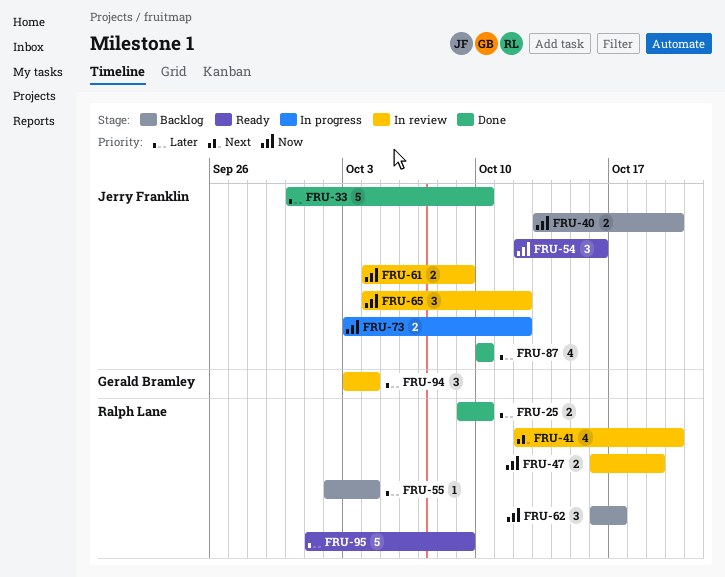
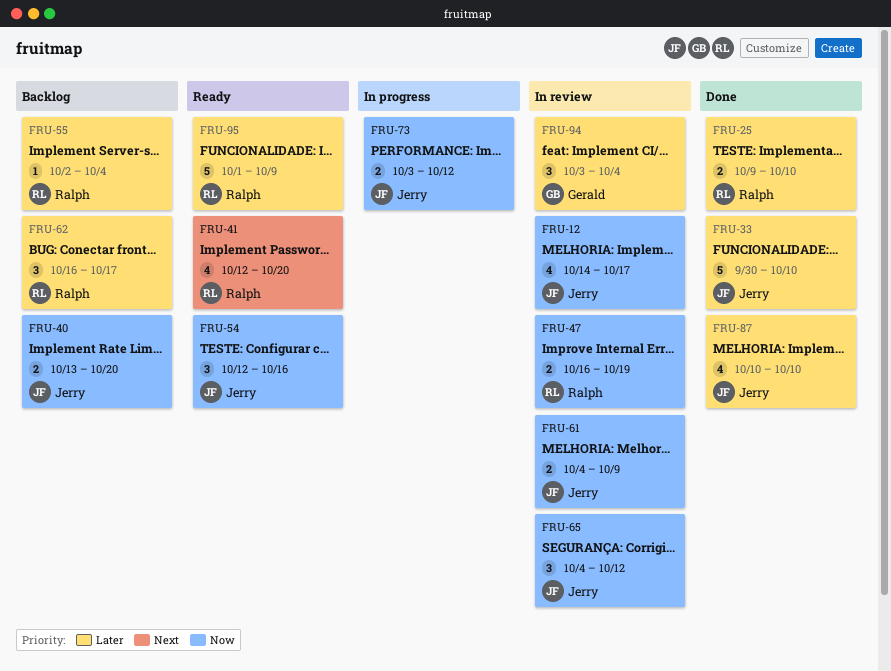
FRU-12: none -> present
FRU-41, status: In review -> Ready
FRU-62, priority: Now -> Later

